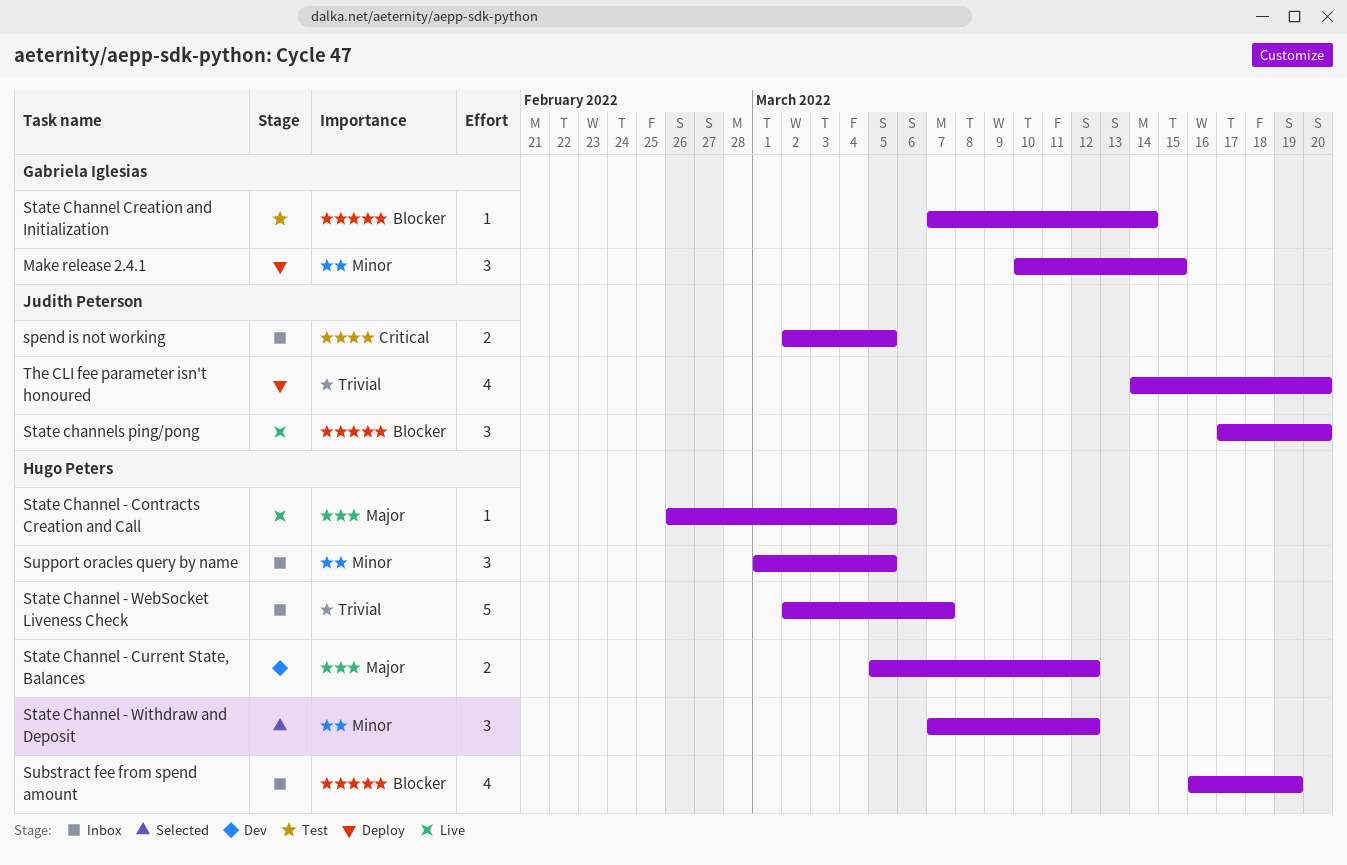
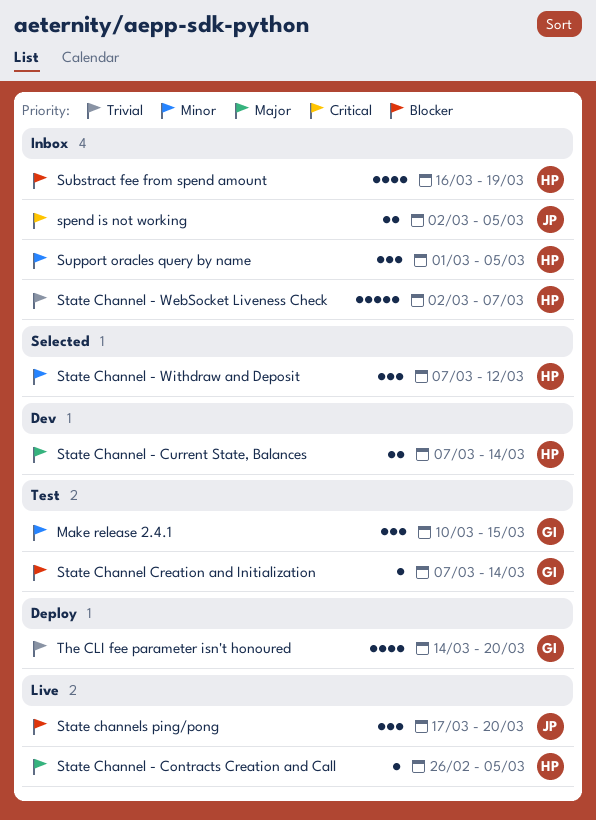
Make release 2.4.1, status: Deploy -> Test
State Channel - Current State, Balances, start: Mar 5 -> Mar 7
State Channel - Current State, Balances, due: Mar 12 -> Mar 14
The CLI fee parameter isn't honoured, owner: Judith Peterson -> Gabriela Iglesias

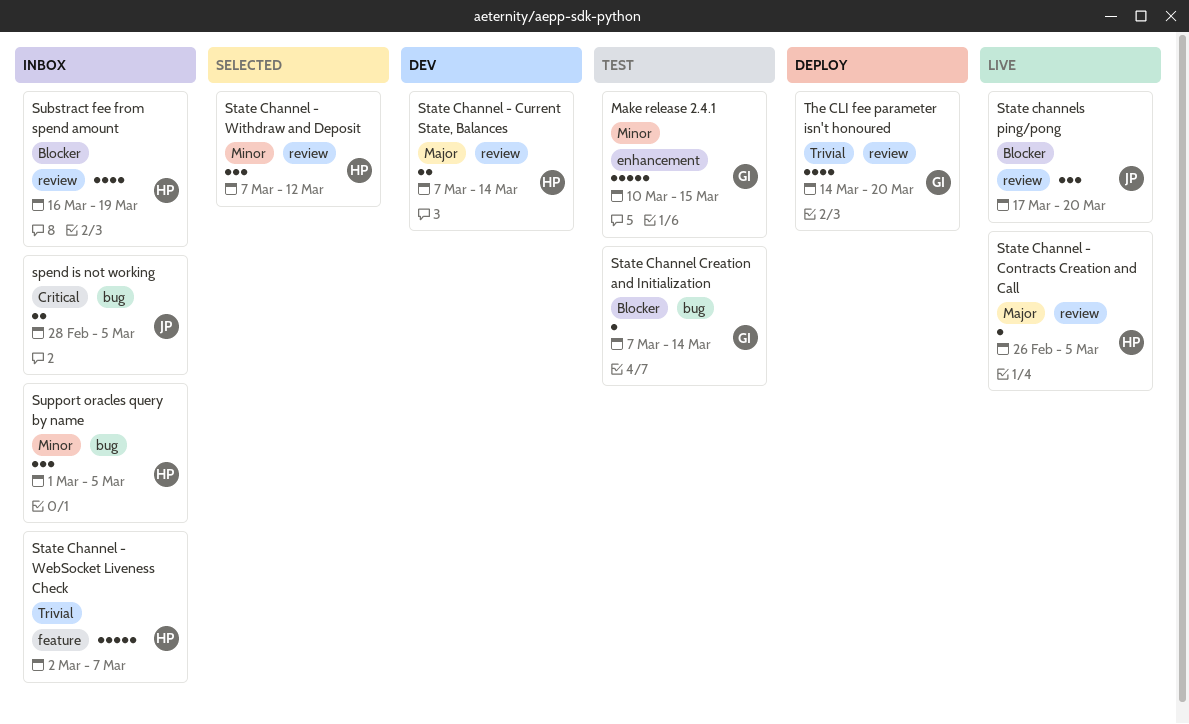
Make release 2.4.1, estimate: 3 -> 5
spend is not working, start: Mar 2 -> Feb 28

